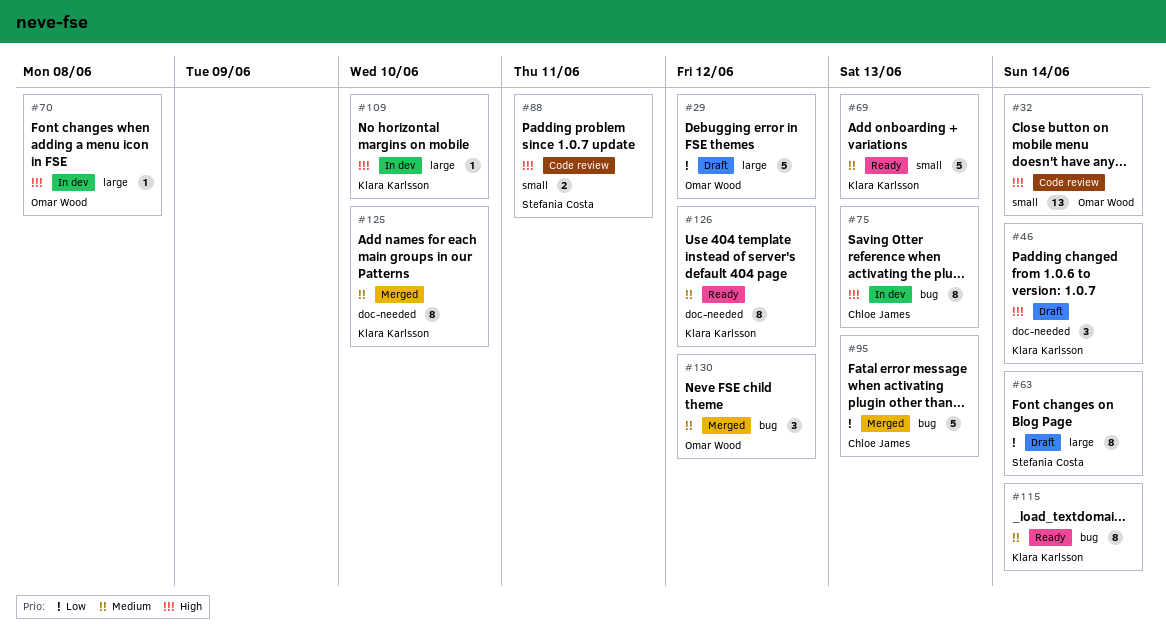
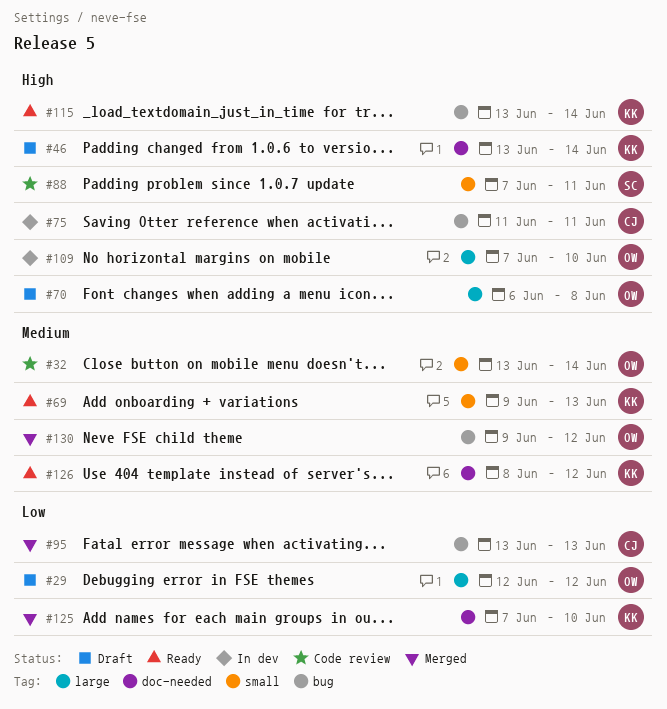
#32, priority: High -> Medium
#63: present -> none
#70, status: In dev -> Draft
#75, due: Jun 13 -> Jun 11
#109, owner: Klara Karlsson -> Omar Wood
#115, priority: Medium -> High
#125, priority: Medium -> Low

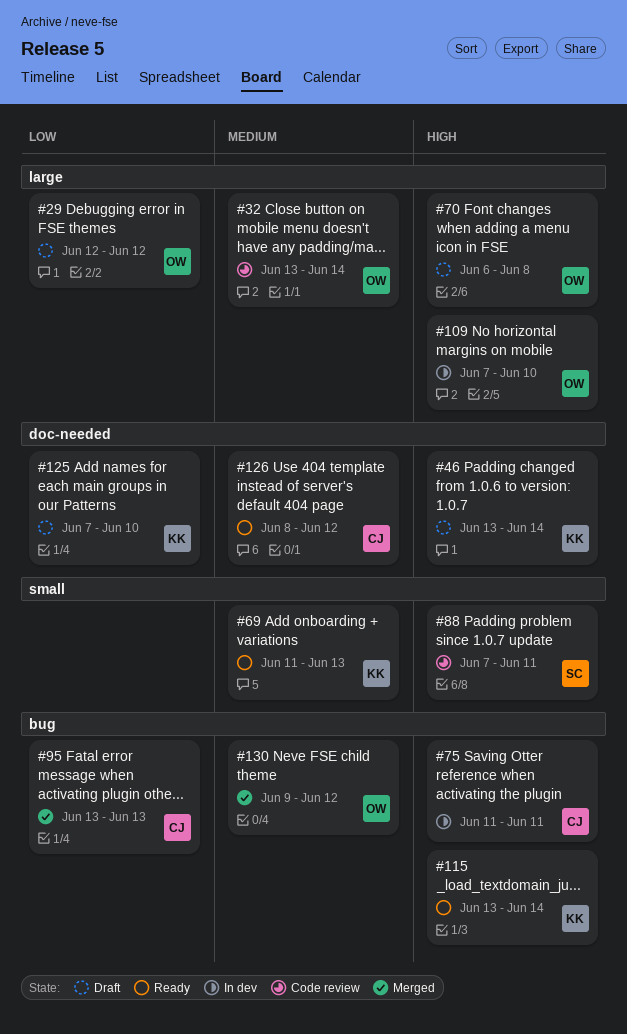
#32, label: small -> large
#69, start: Jun 9 -> Jun 11
#125, status: Merged -> Draft
#126, owner: KK -> CJ

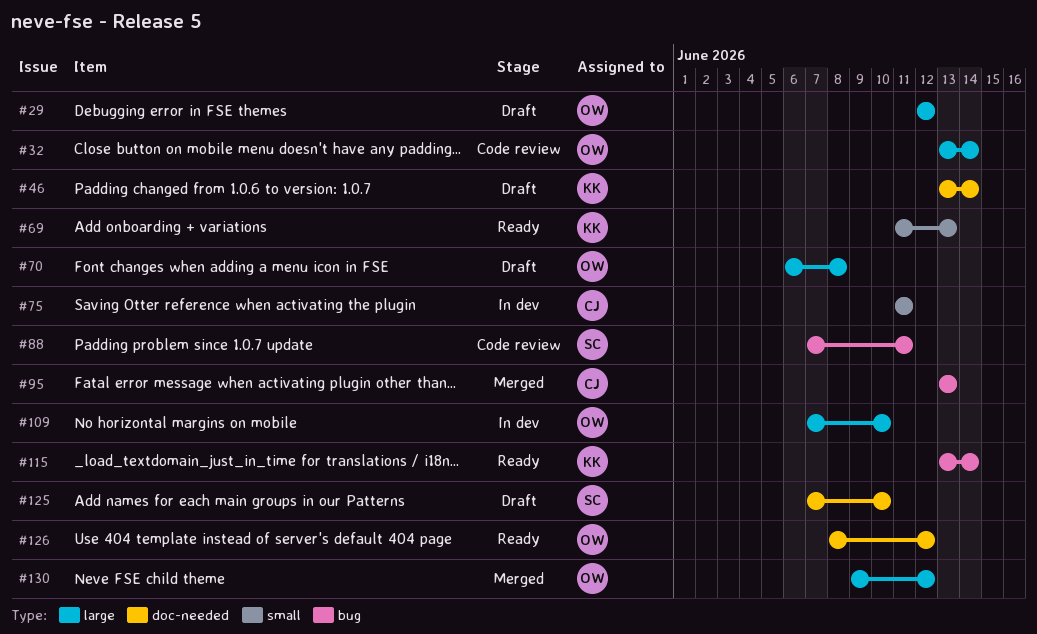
#75, label: bug -> small
#88, label: small -> bug
#125, owner: KK -> SC
#126, owner: CJ -> OW
#130, label: bug -> large

